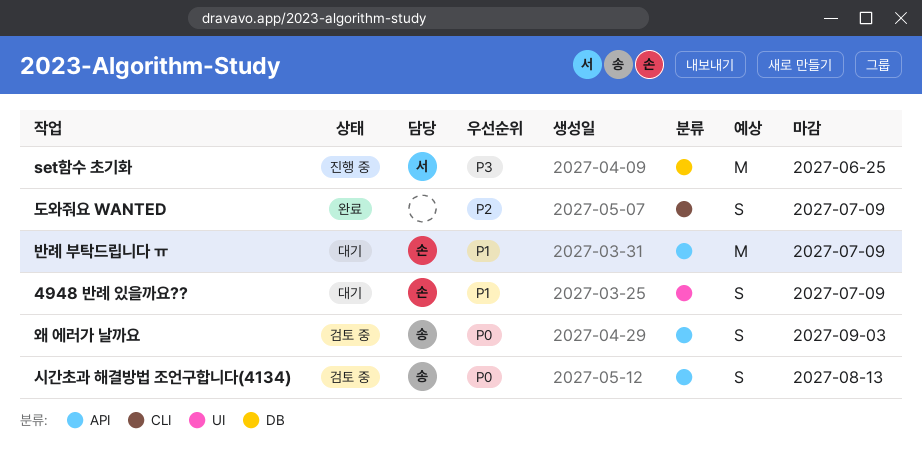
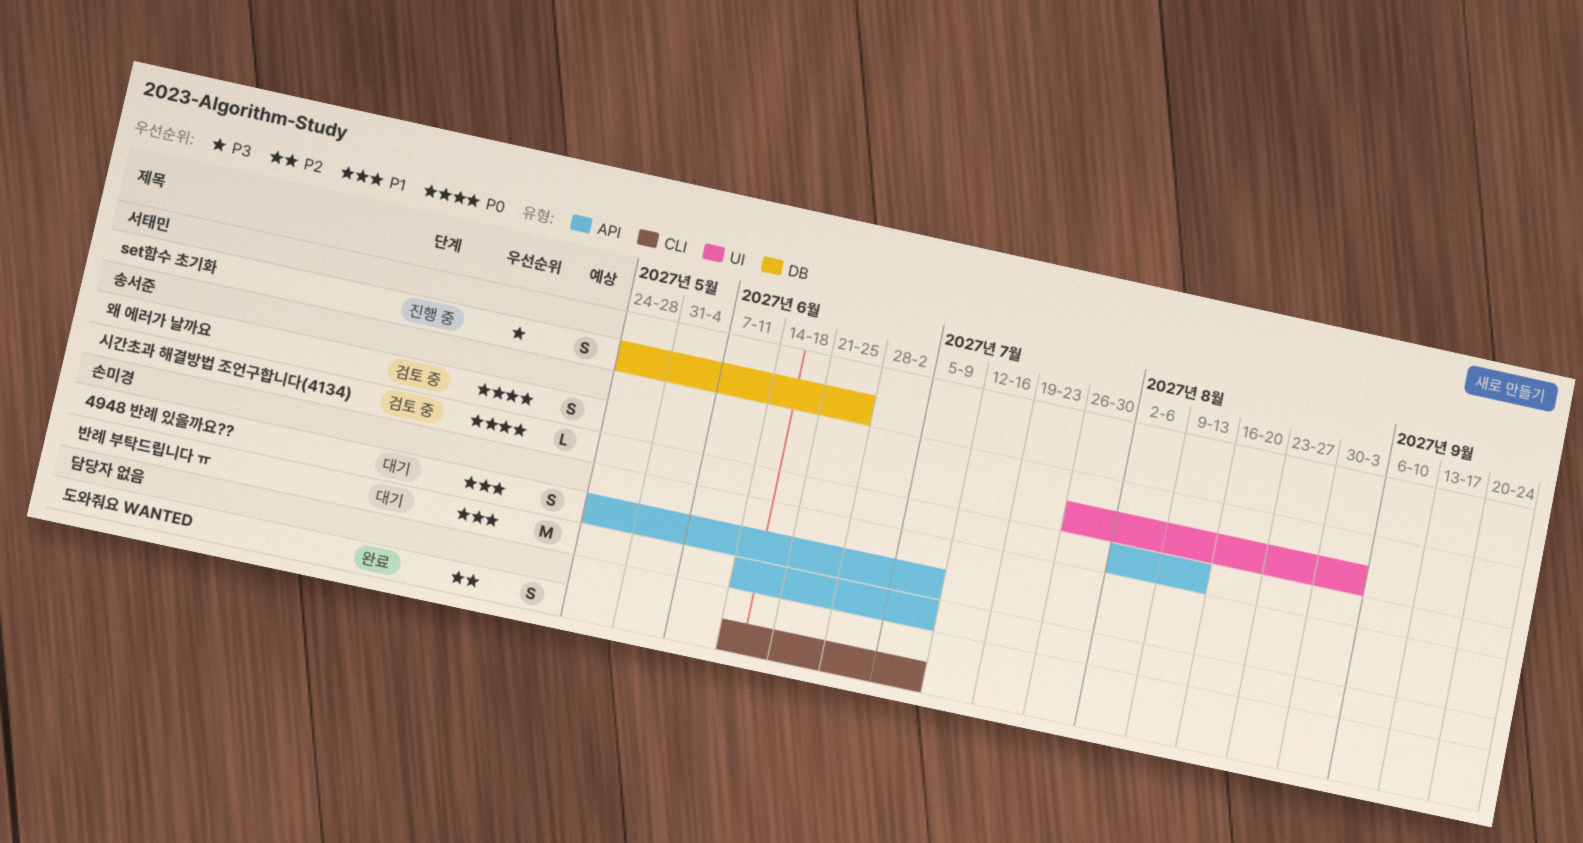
4948 반례 있을까요??, label: UI -> API
set함수 초기화, estimate: M -> S
시간초과 해결방법 조언구합니다(4134), estimate: S -> L
왜 에러가 날까요, label: API -> UI

